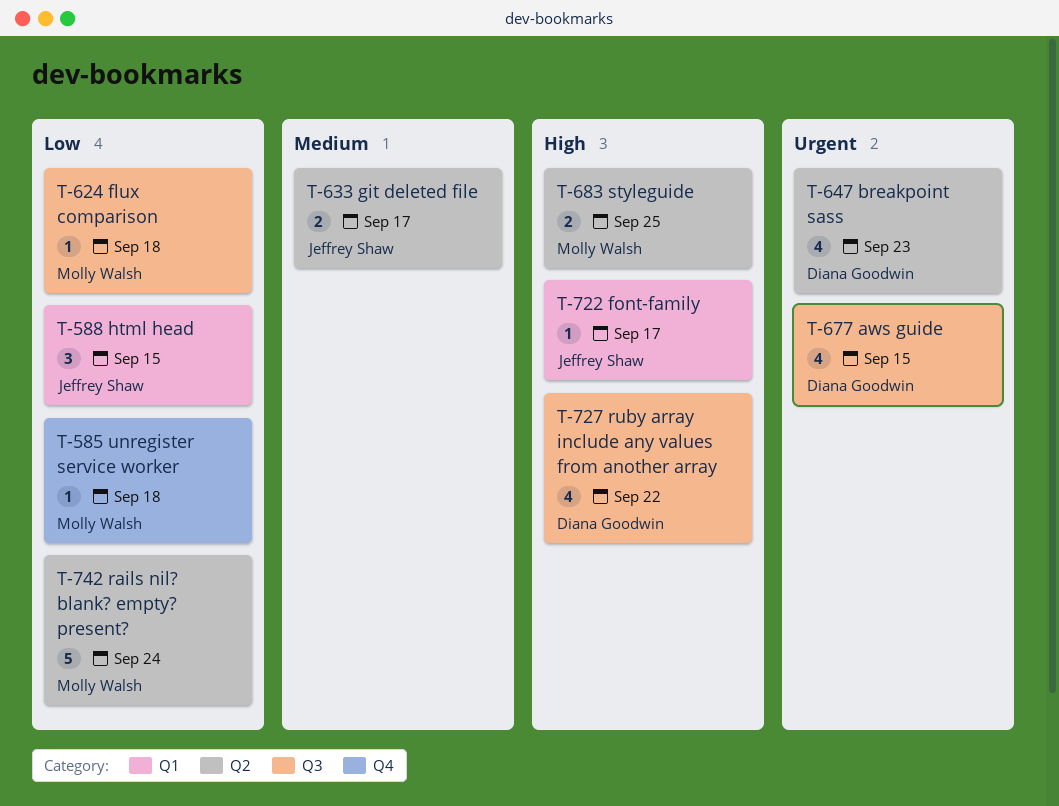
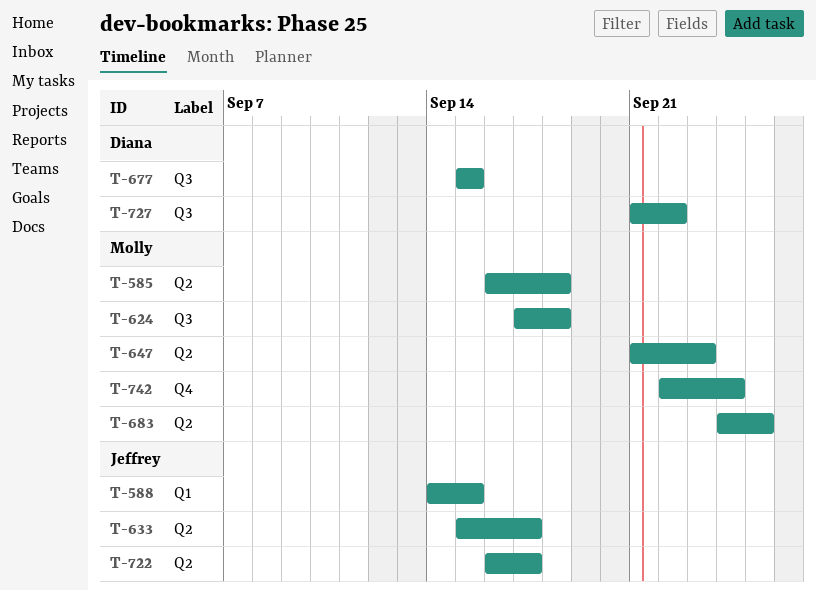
T-585, label: Q4 -> Q2
T-647, owner: Diana Goodwin -> Molly Walsh
T-722, label: Q1 -> Q2
T-742, label: Q2 -> Q4

